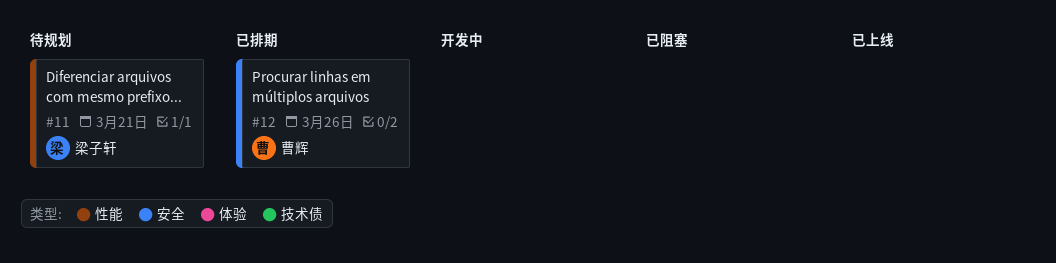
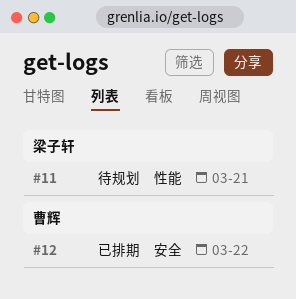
#12, due: Mar 26 -> Mar 22

